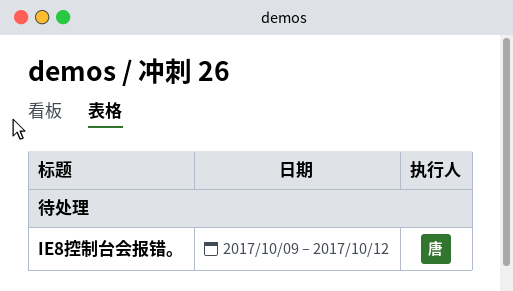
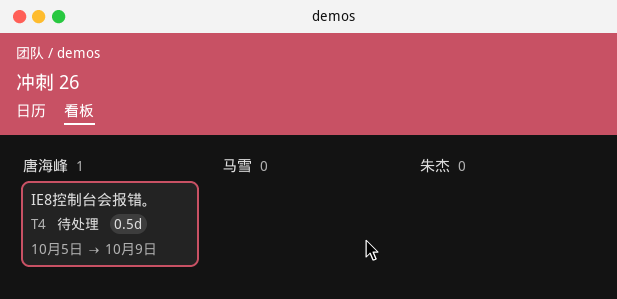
IE8控制台会报错。, start: Oct 9 -> Oct 5
IE8控制台会报错。, due: Oct 12 -> Oct 9

